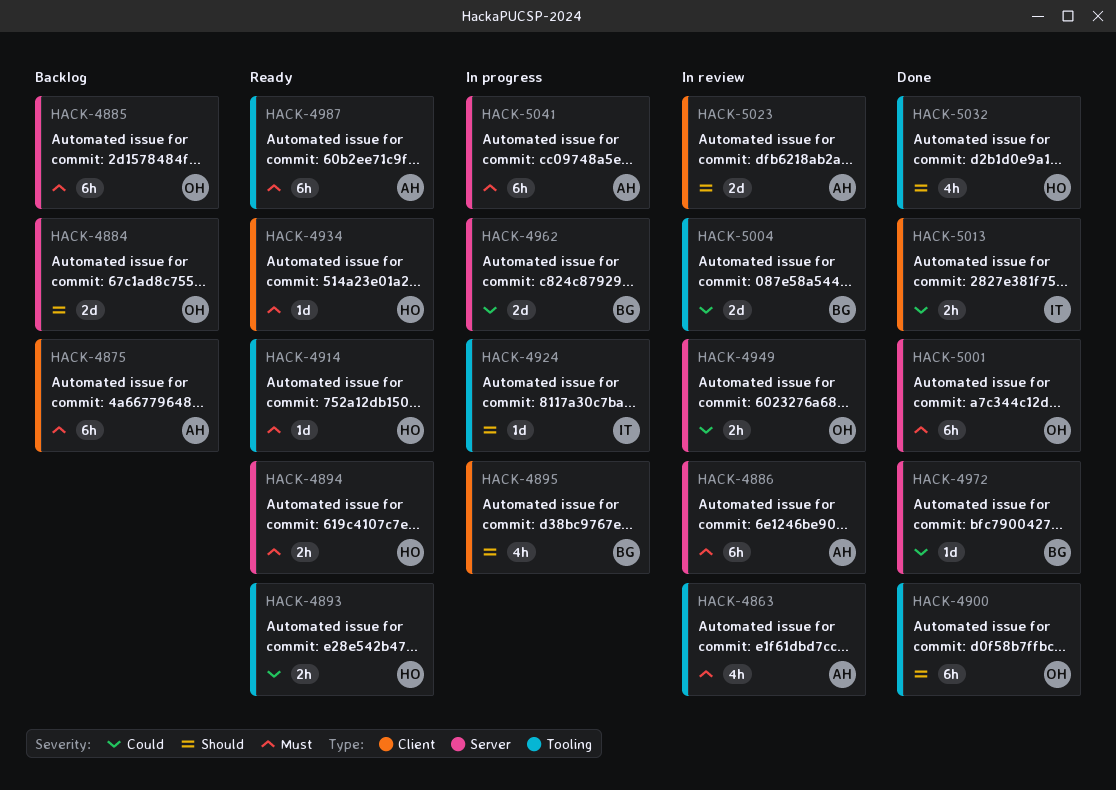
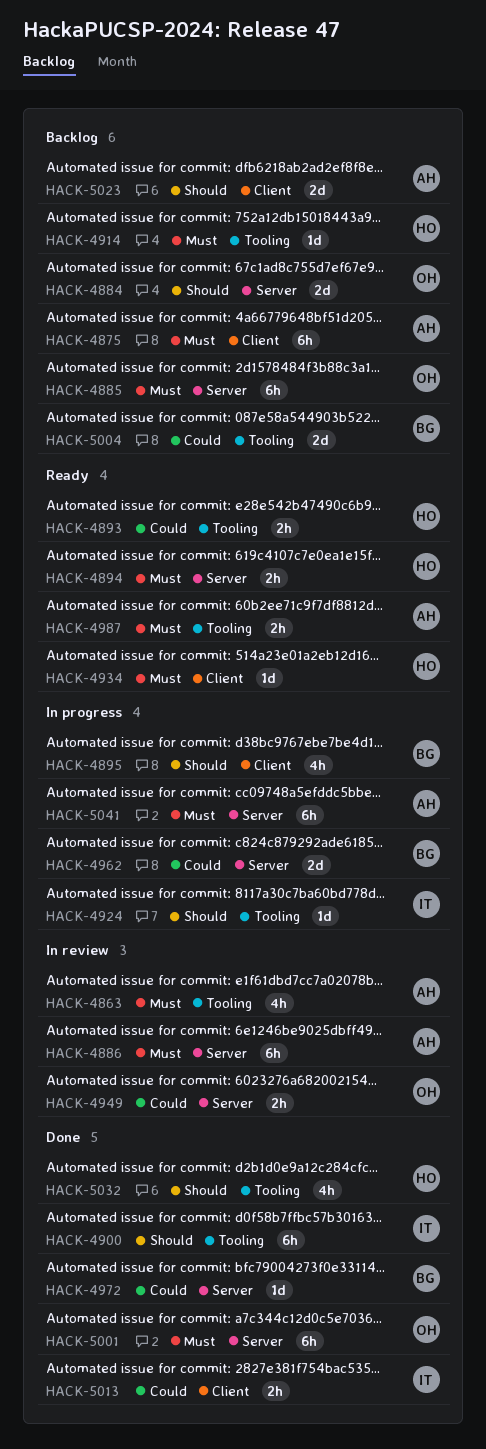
HACK-4900, owner: OH -> IT
HACK-4914, status: Ready -> Backlog
HACK-4987, estimate: 6h -> 2h
HACK-5004, status: In review -> Backlog
HACK-5023, status: In review -> Backlog

